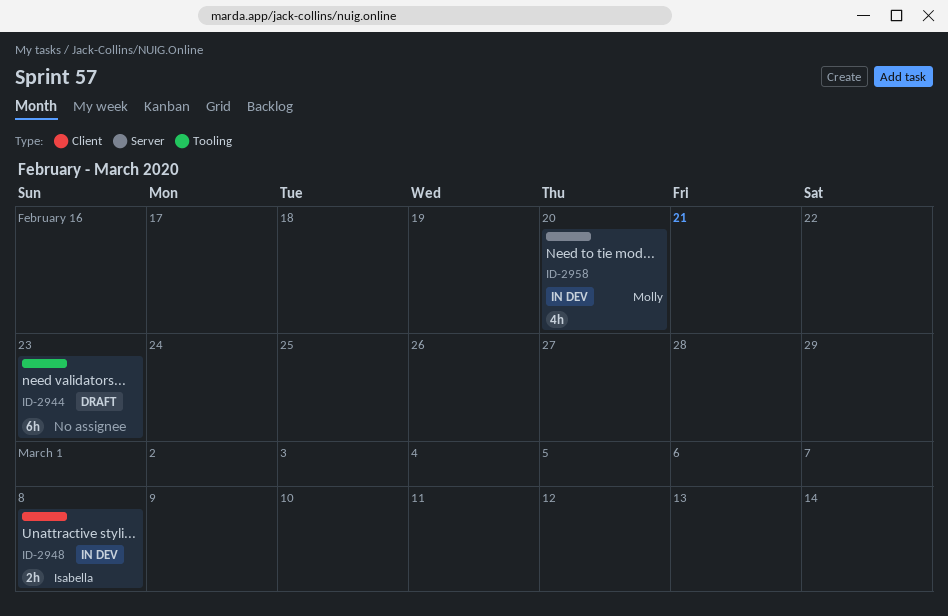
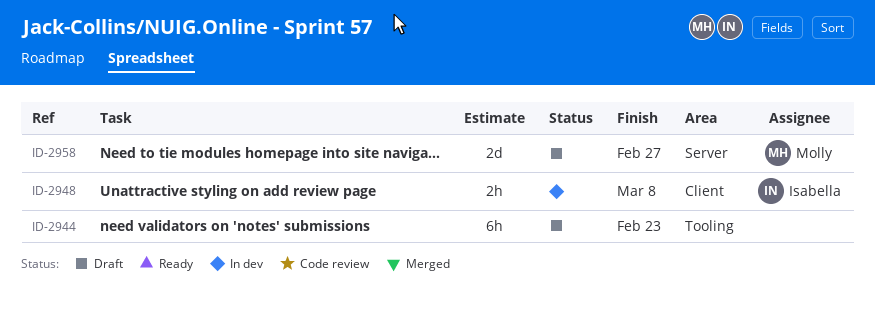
ID-2958, status: In dev -> Draft
ID-2958, estimate: 4h -> 2d
ID-2958, due: Feb 20 -> Feb 27

